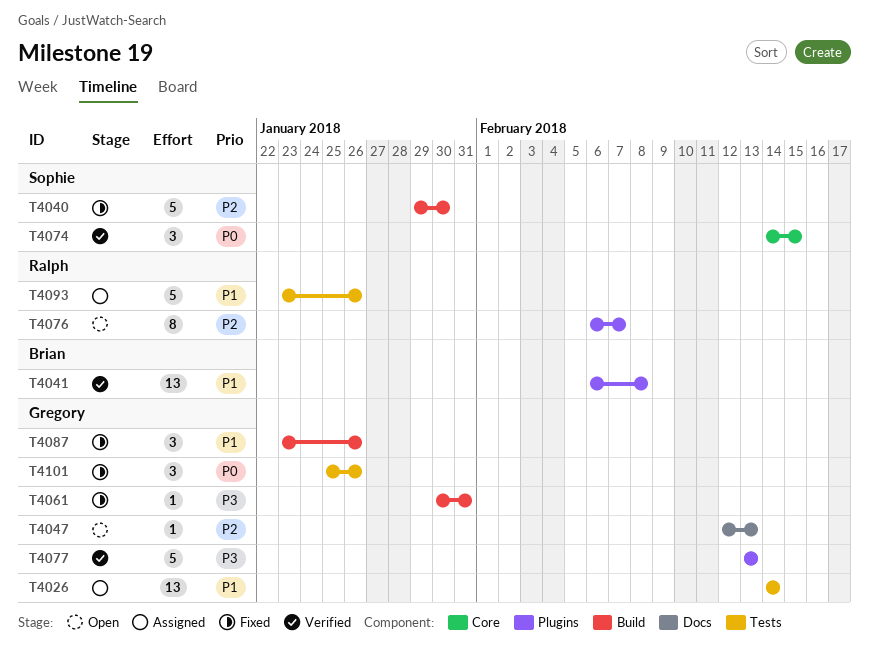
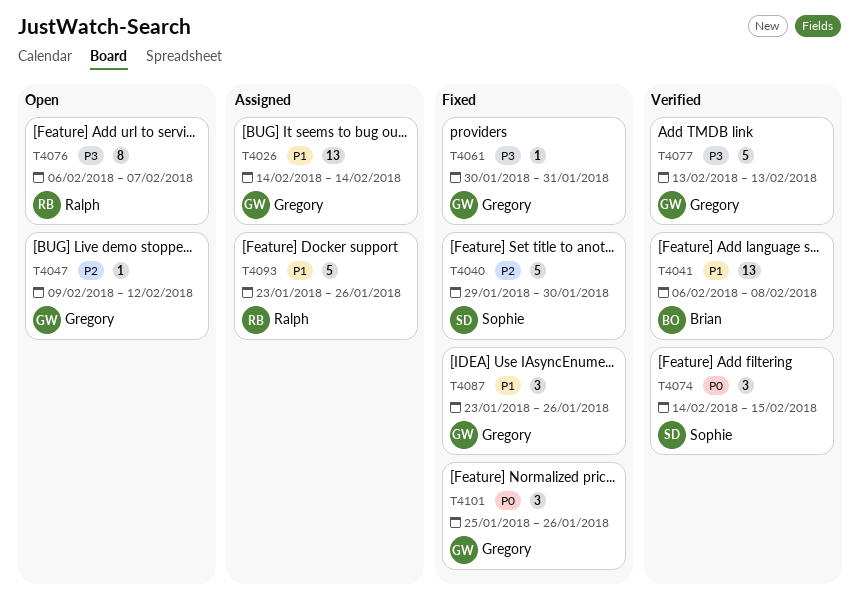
T4047, start: Feb 12 -> Feb 9
T4047, due: Feb 13 -> Feb 12
T4076, priority: P2 -> P3

